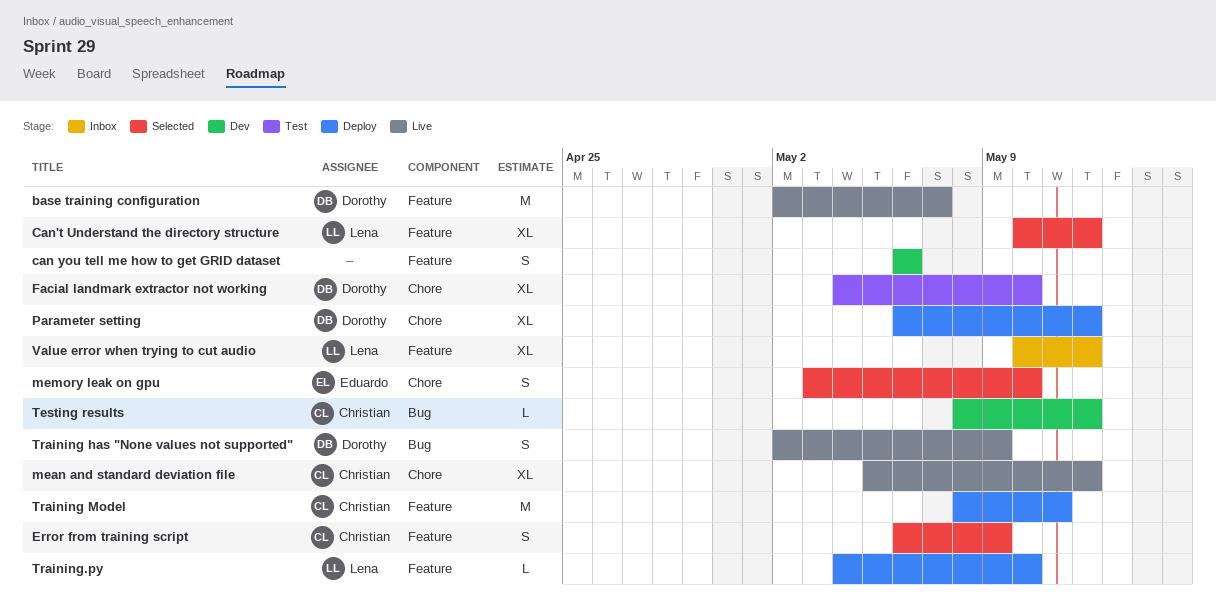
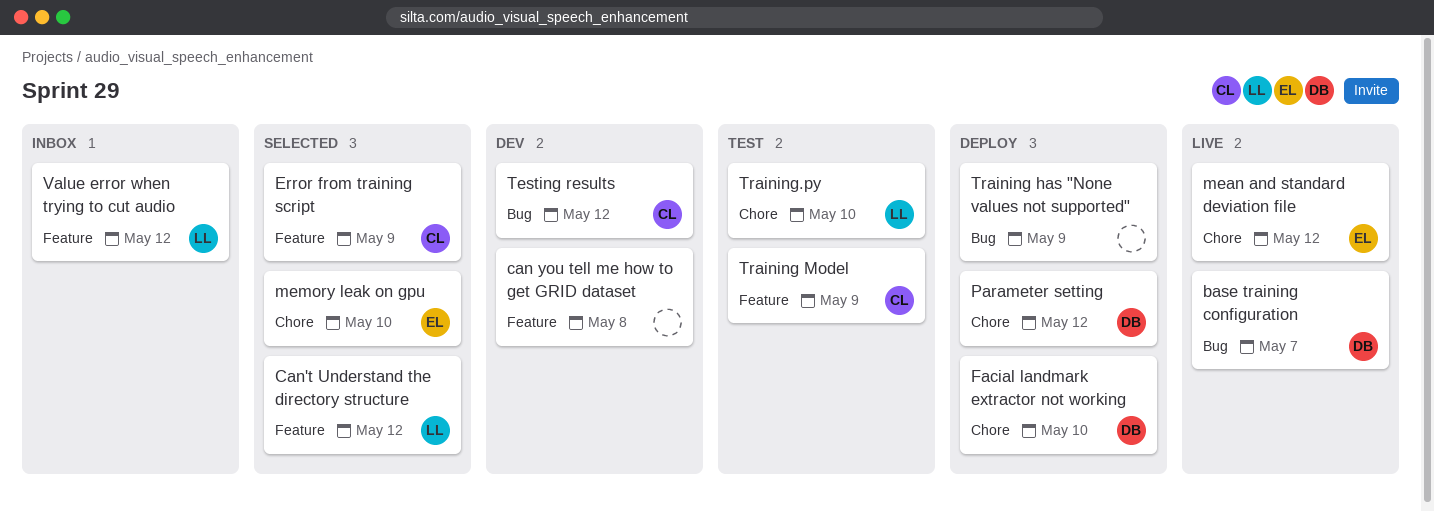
base training configuration, label: Feature -> Bug
can you tell me how to get GRID dataset, due: May 6 -> May 8
Facial landmark extractor not working, status: Test -> Deploy
mean and standard deviation file, owner: Christian -> Eduardo
Training has "None values not supported", status: Live -> Deploy
Training has "None values not supported", owner: Dorothy -> none
Training Model, status: Deploy -> Test
Training Model, due: May 11 -> May 9
Training.py, status: Deploy -> Test
Training.py, label: Feature -> Chore

